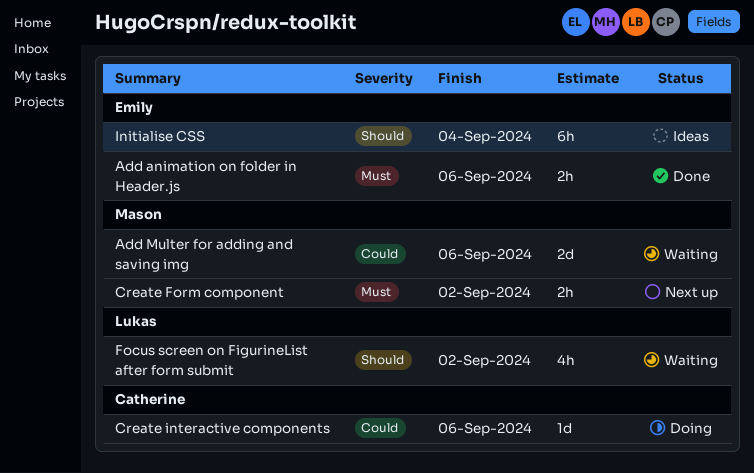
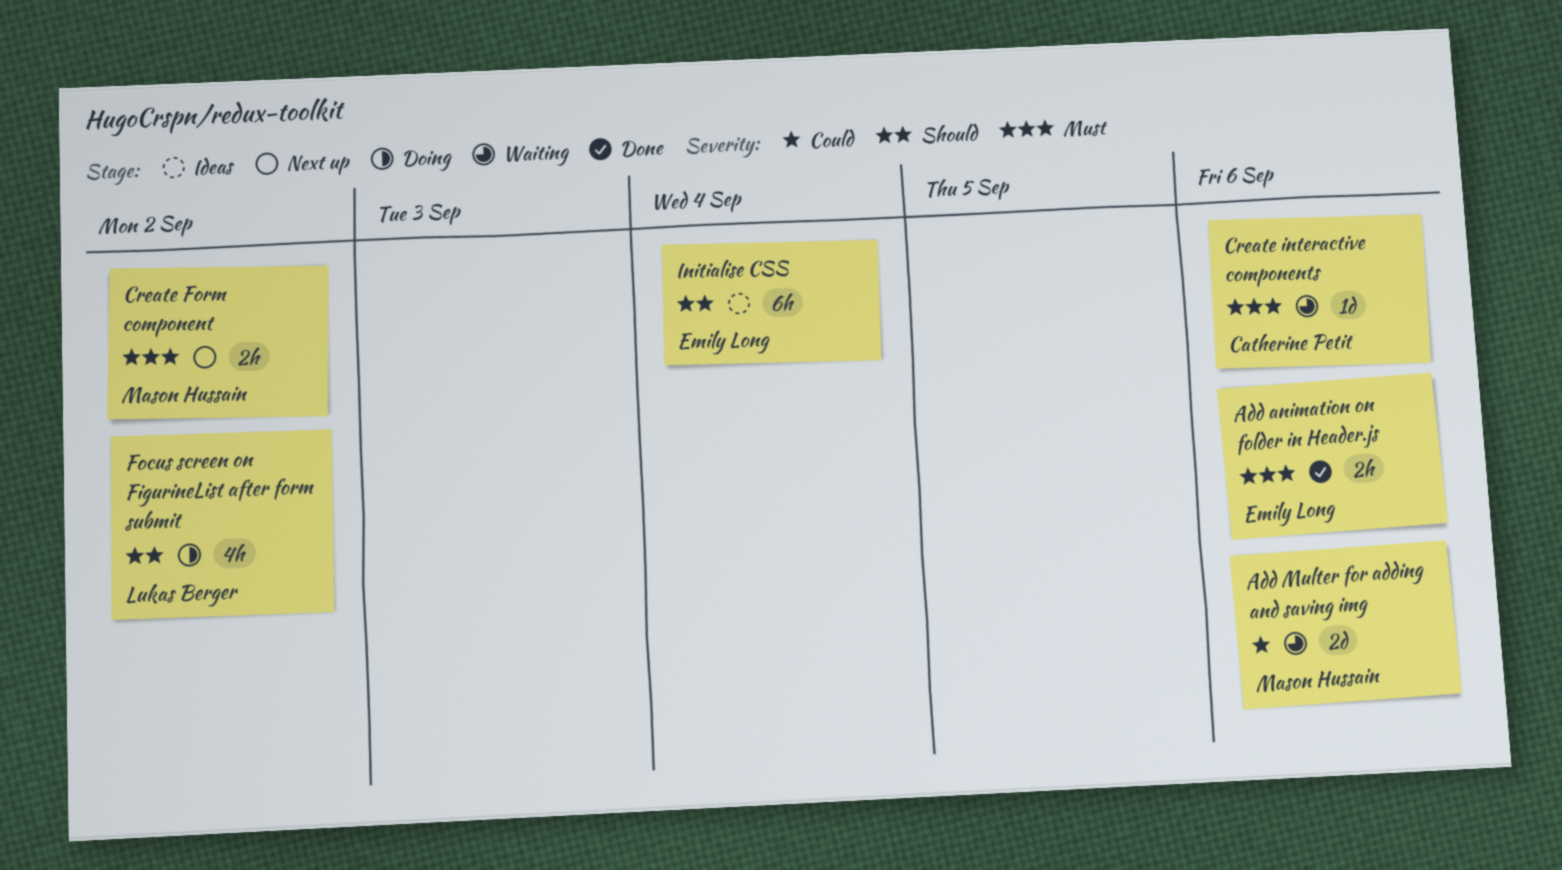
Create interactive components, status: Doing -> Waiting
Create interactive components, priority: Could -> Must
Focus screen on FigurineList after form submit, status: Waiting -> Doing

